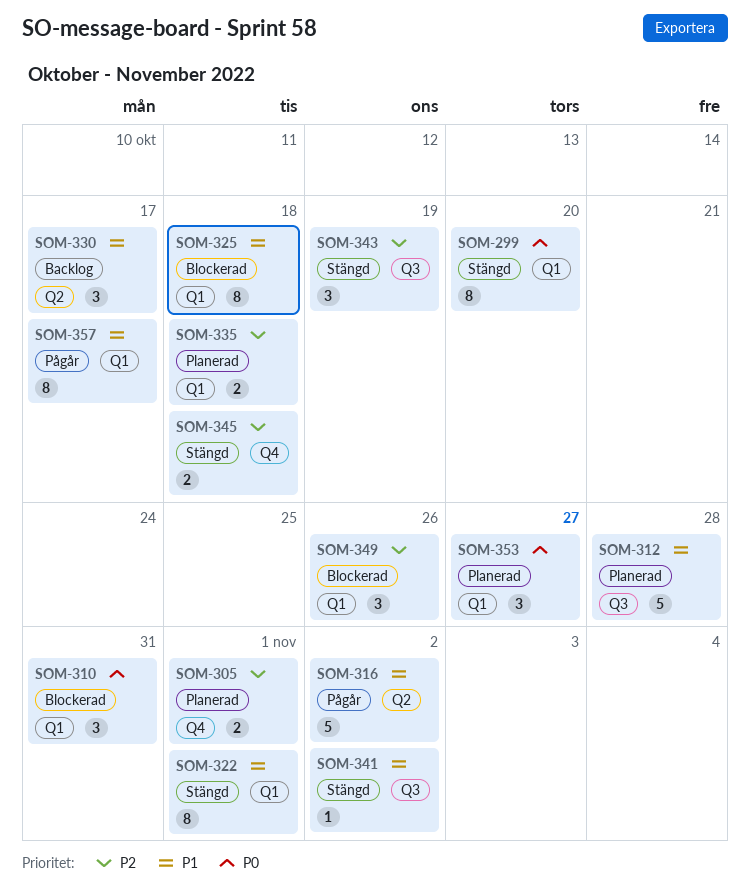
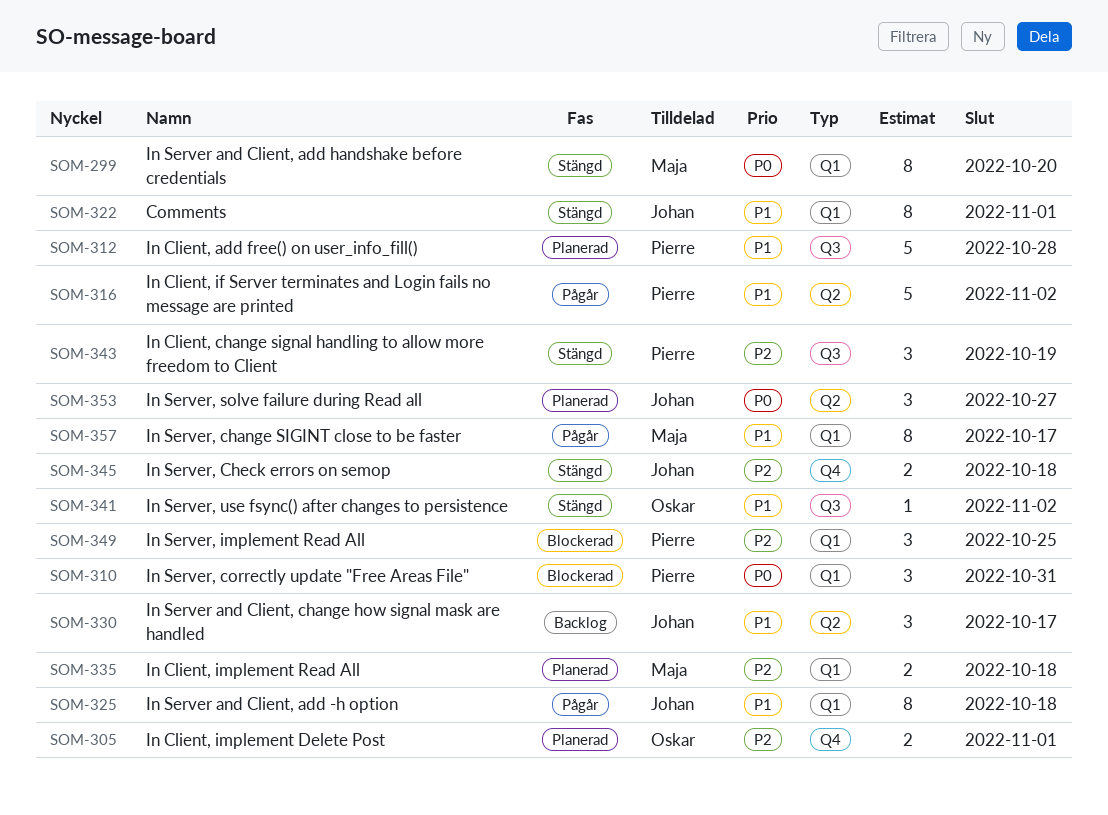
SOM-325, status: Blockerad -> Pågår
SOM-349, due: Oct 26 -> Oct 25
SOM-353, label: Q1 -> Q2

